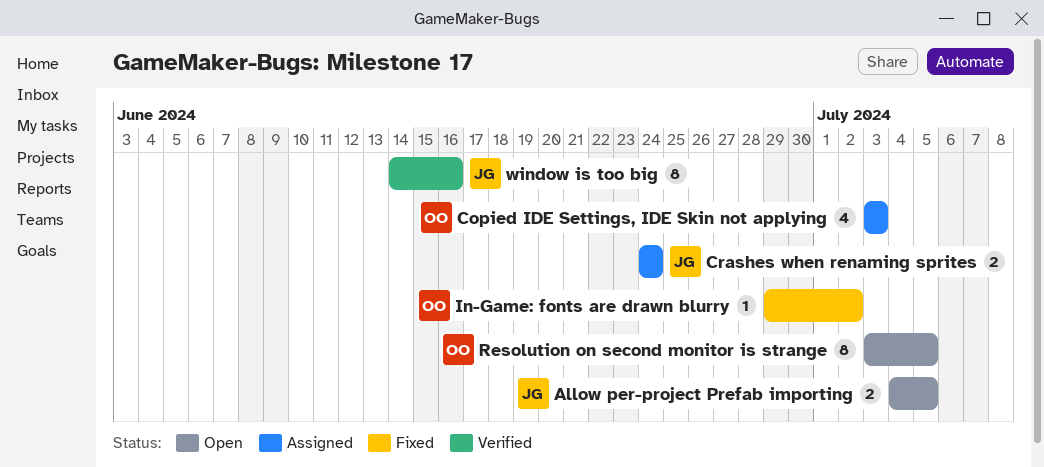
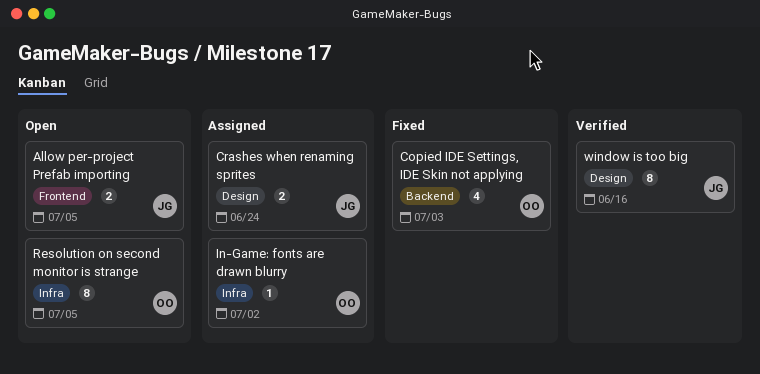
Copied IDE Settings, IDE Skin not applying, status: Assigned -> Fixed
In-Game: fonts are drawn blurry, status: Fixed -> Assigned

